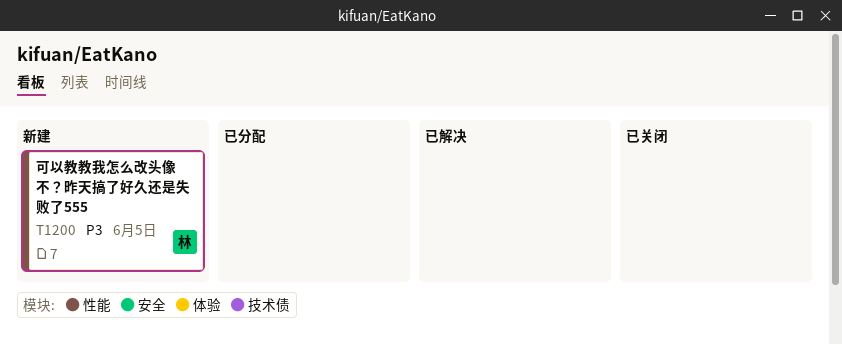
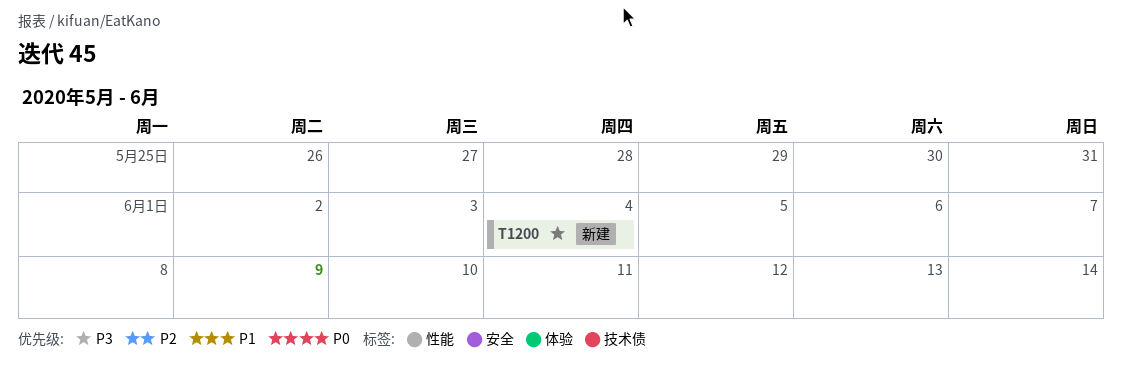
T1200, due: Jun 5 -> Jun 4

